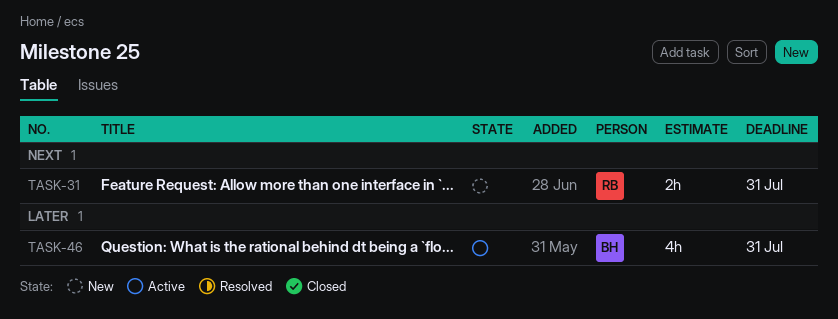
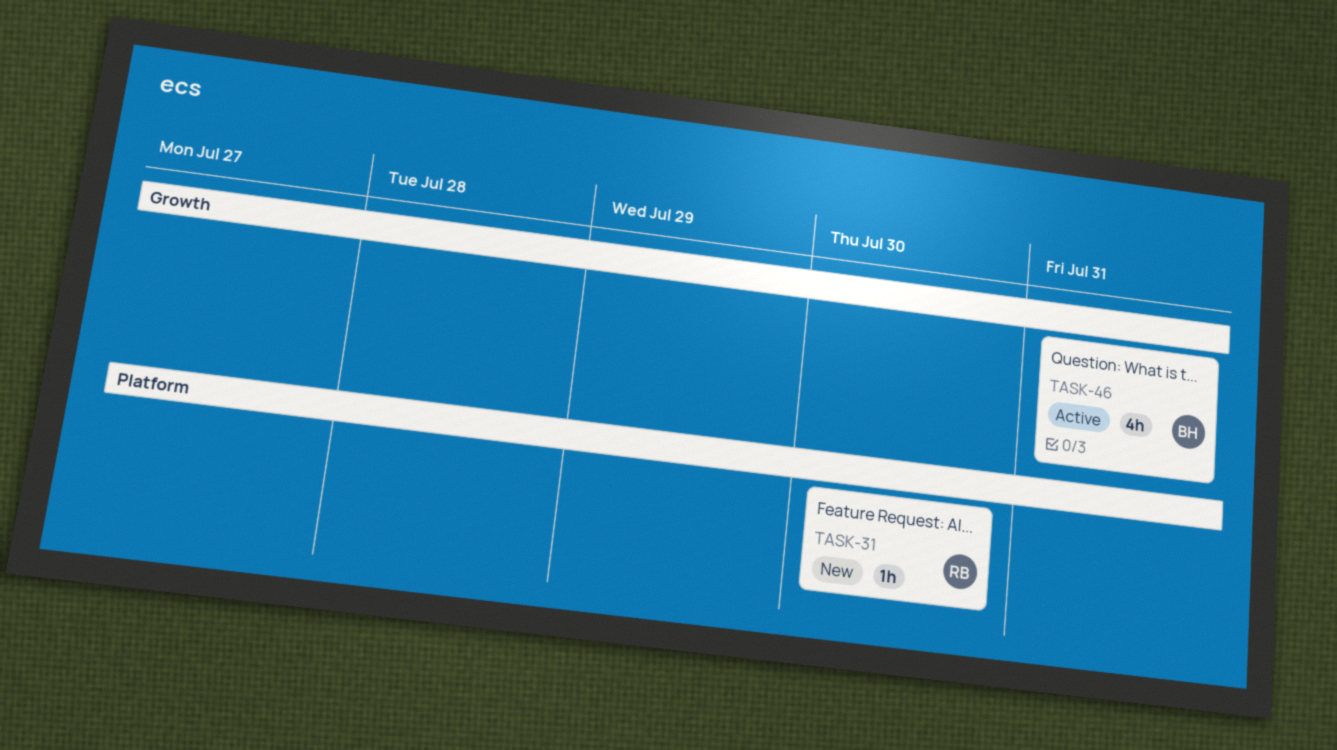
TASK-31, estimate: 2h -> 1h
TASK-31, due: Jul 31 -> Jul 30

